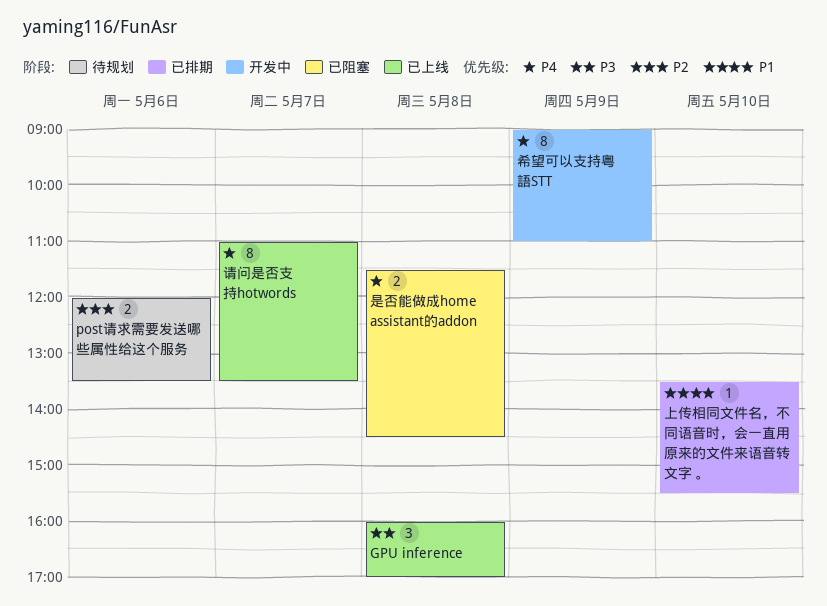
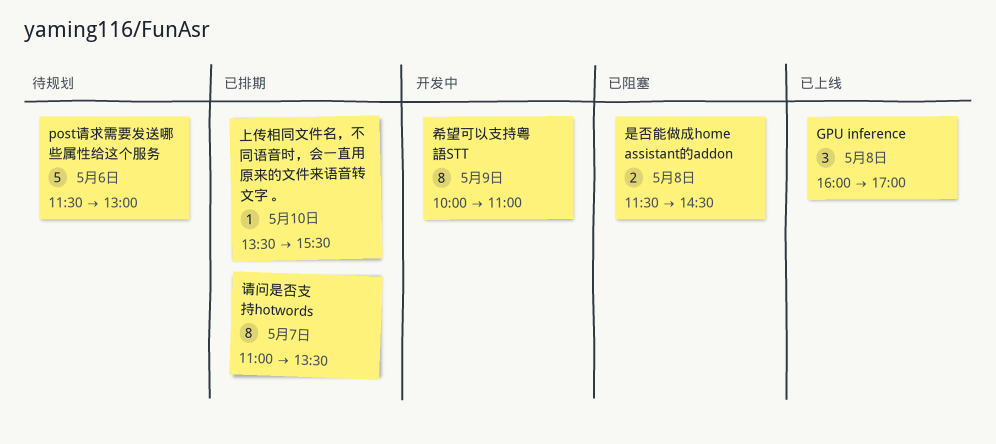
post请求需要发送哪些属性给这个服务, estimate: 2 -> 5
post请求需要发送哪些属性给这个服务, begins: 12:00 -> 11:30
post请求需要发送哪些属性给这个服务, ends: 13:30 -> 13:00
希望可以支持粤語STT, begins: 09:00 -> 10:00
请问是否支持hotwords, status: 已上线 -> 已排期

